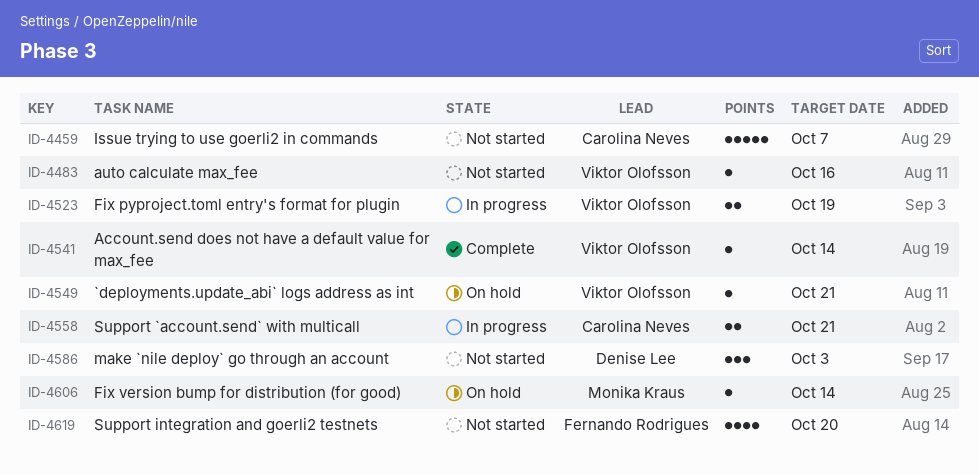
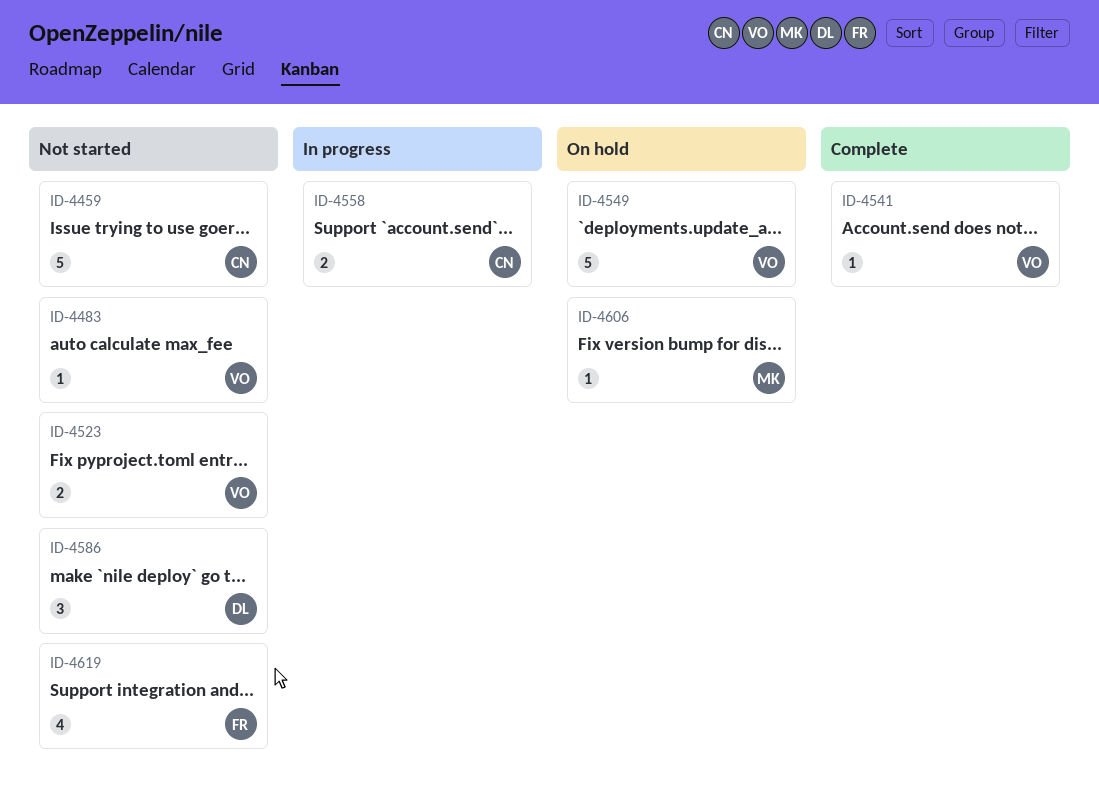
ID-4523, status: In progress -> Not started
ID-4549, estimate: 1 -> 5

